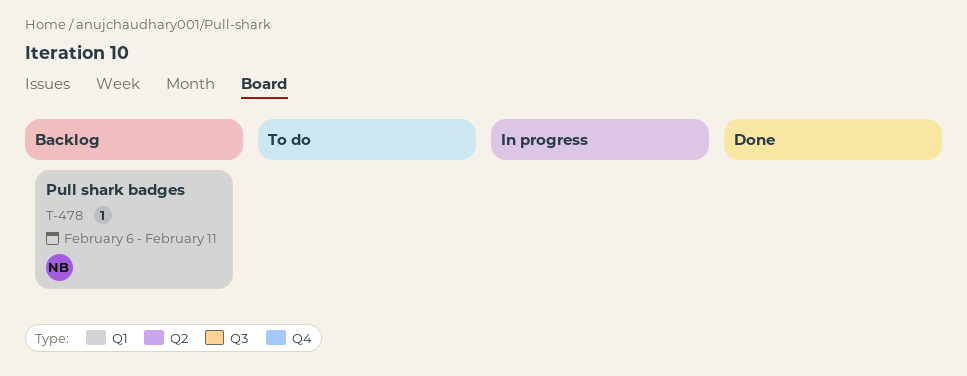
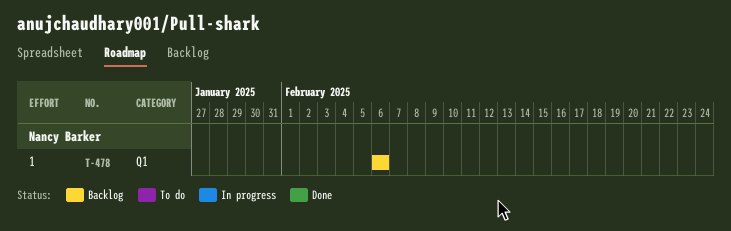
T-478, due: Feb 11 -> Feb 6

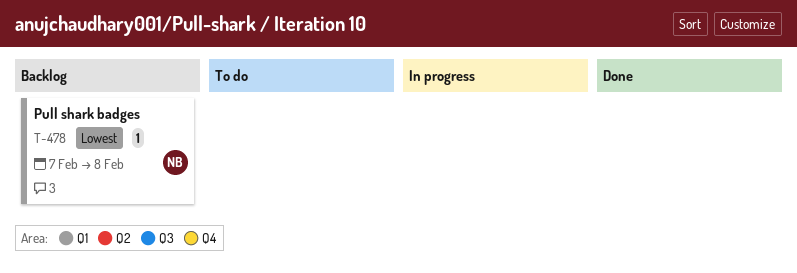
T-478, start: Feb 6 -> Feb 7
T-478, due: Feb 6 -> Feb 8

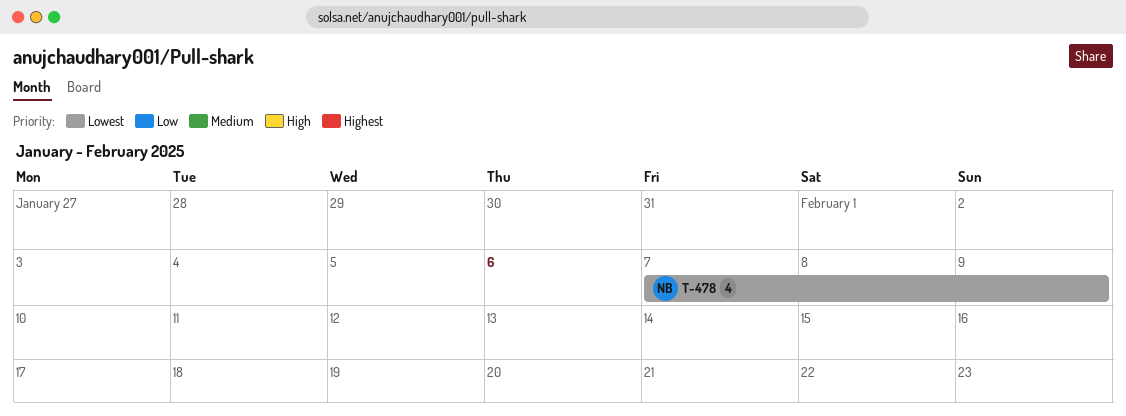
T-478, estimate: 1 -> 4
T-478, due: Feb 8 -> Feb 9

